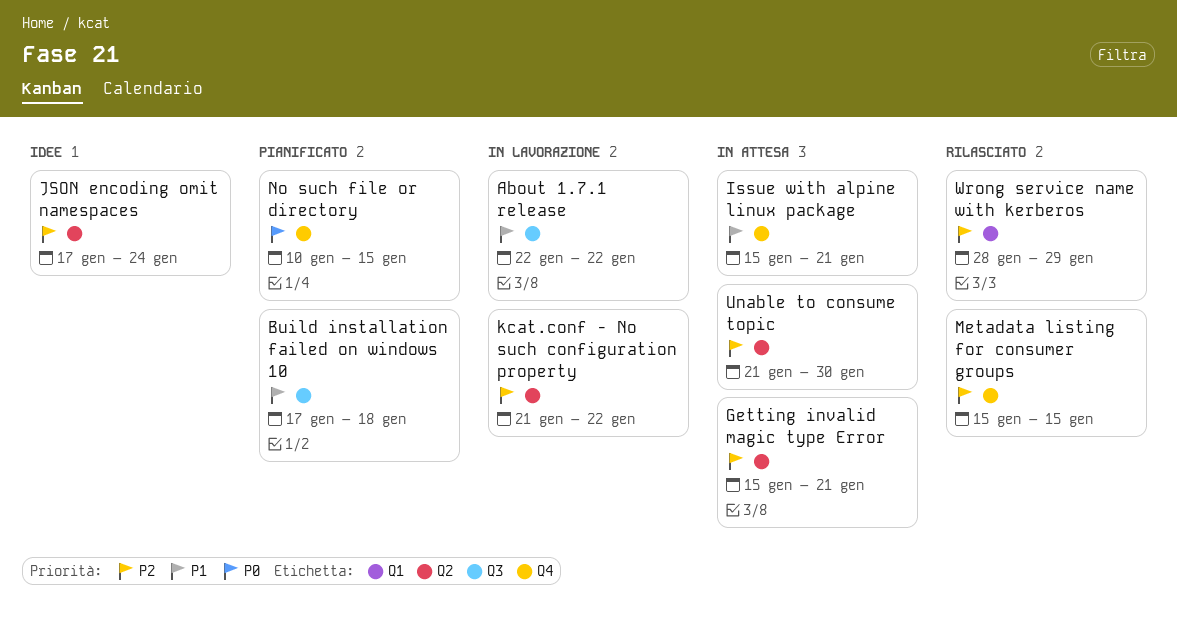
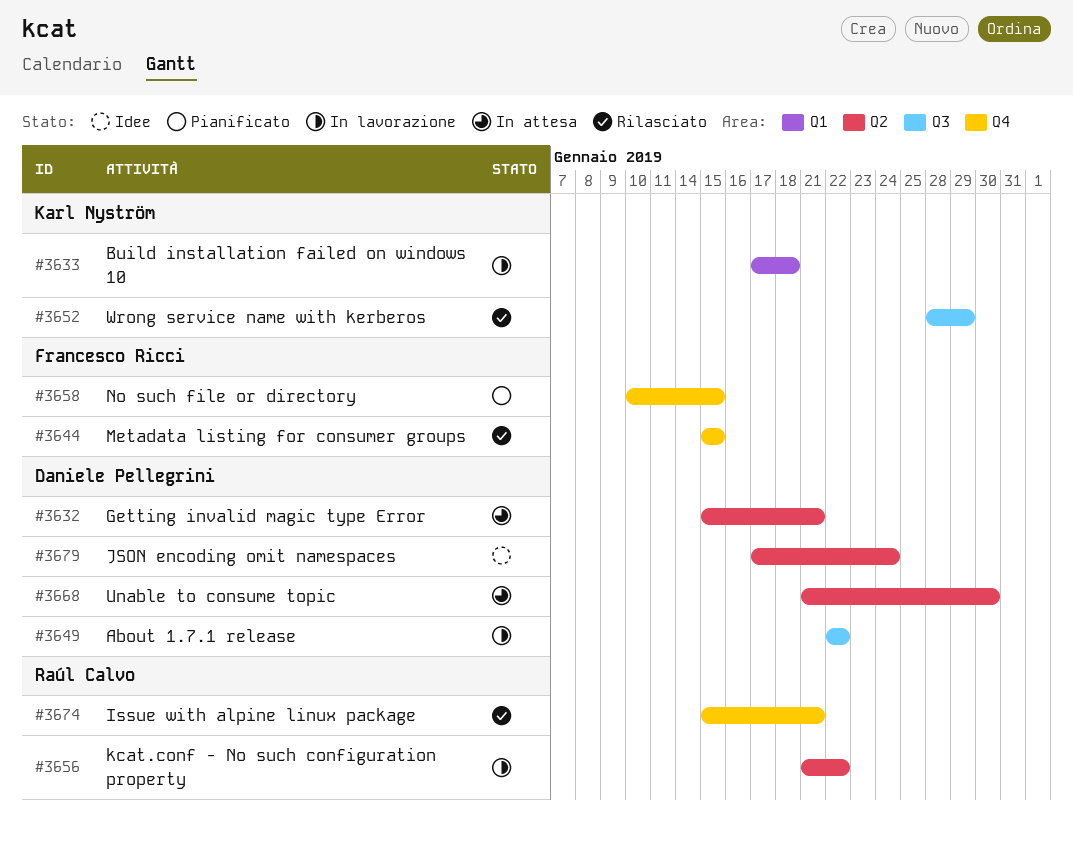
Build installation failed on windows 10, status: Pianificato -> In lavorazione
Build installation failed on windows 10, label: Q3 -> Q1
Issue with alpine linux package, status: In attesa -> Rilasciato
Wrong service name with kerberos, label: Q1 -> Q3

